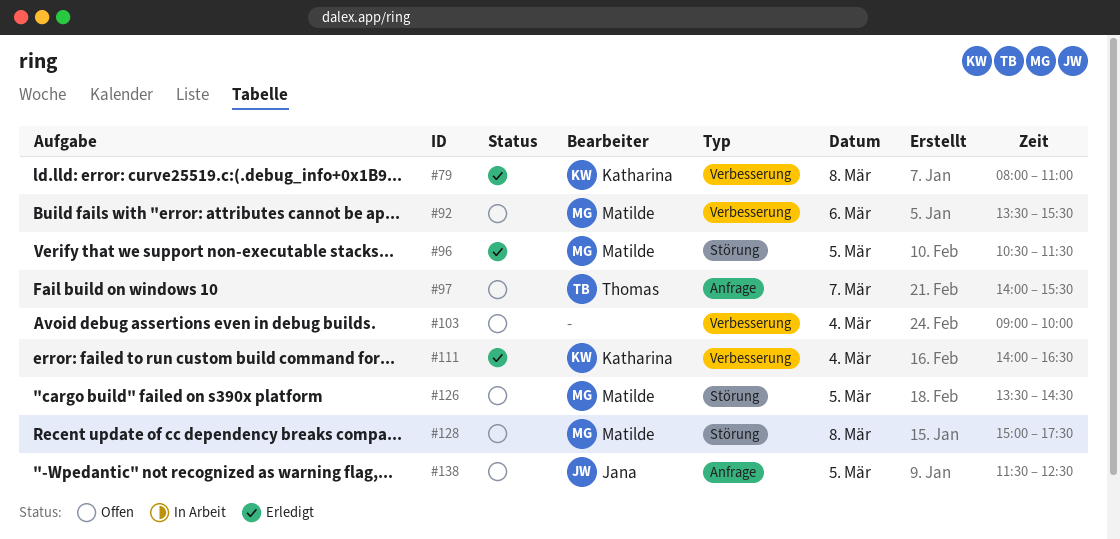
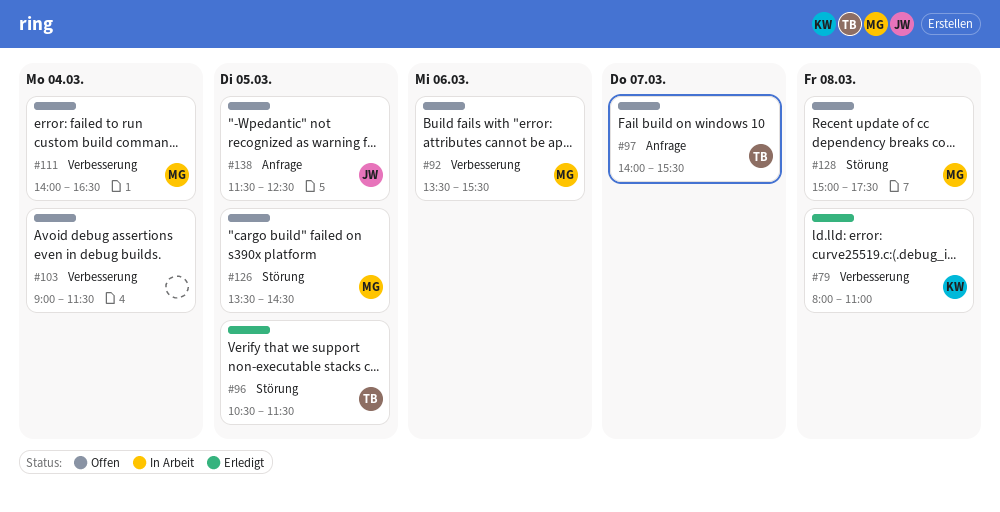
#96, owner: Matilde -> Thomas
#103, ends: 10:00 -> 11:30
#111, status: Erledigt -> Offen
#111, owner: Katharina -> Matilde

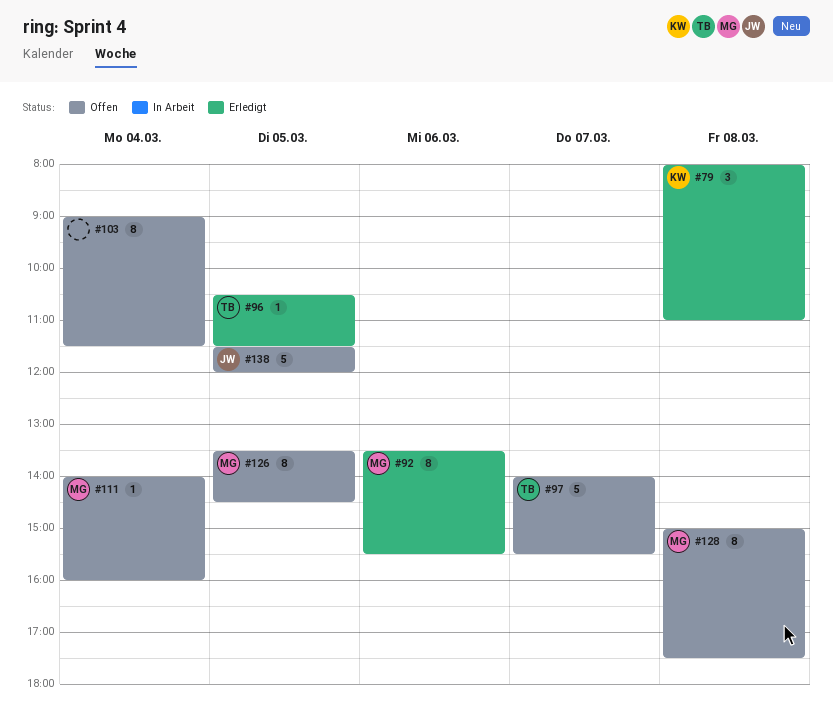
#92, status: Offen -> Erledigt
#111, ends: 16:30 -> 16:00
#138, ends: 12:30 -> 12:00

